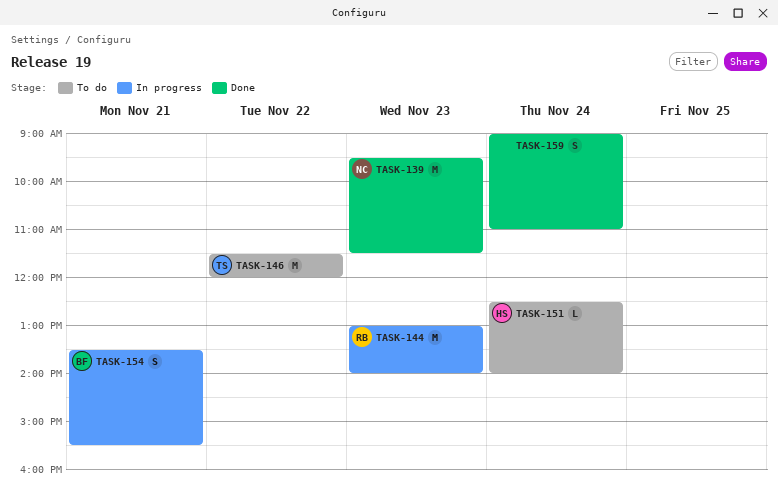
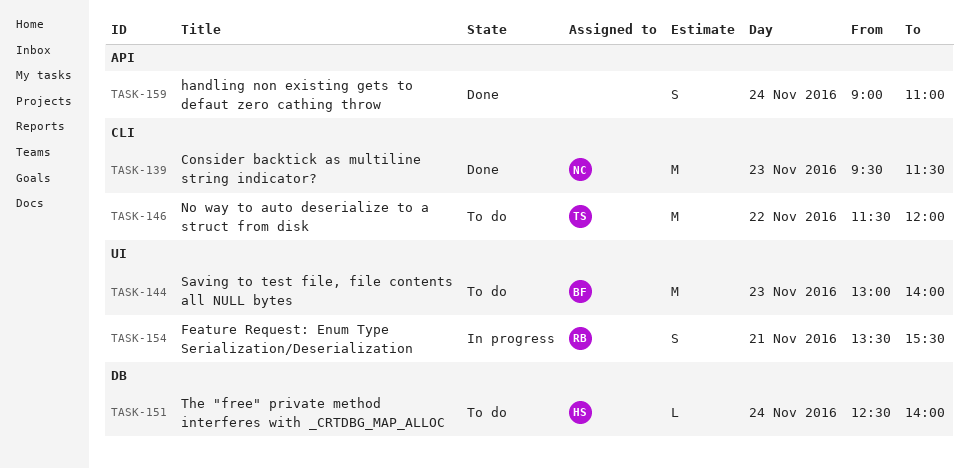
TASK-144, status: In progress -> To do
TASK-144, owner: RB -> BF
TASK-154, owner: BF -> RB

